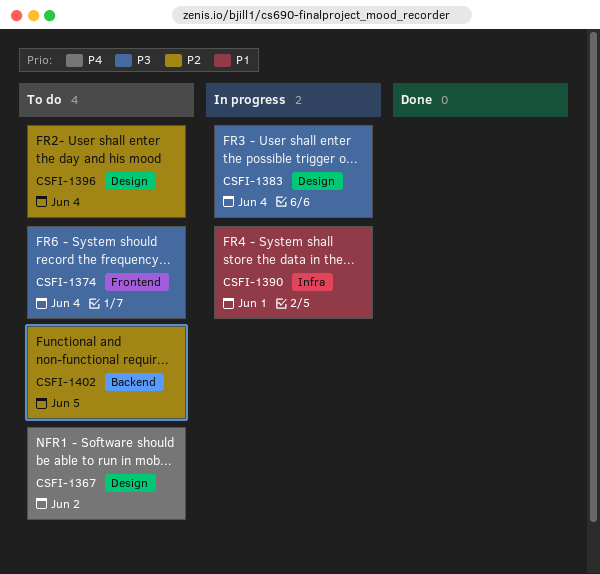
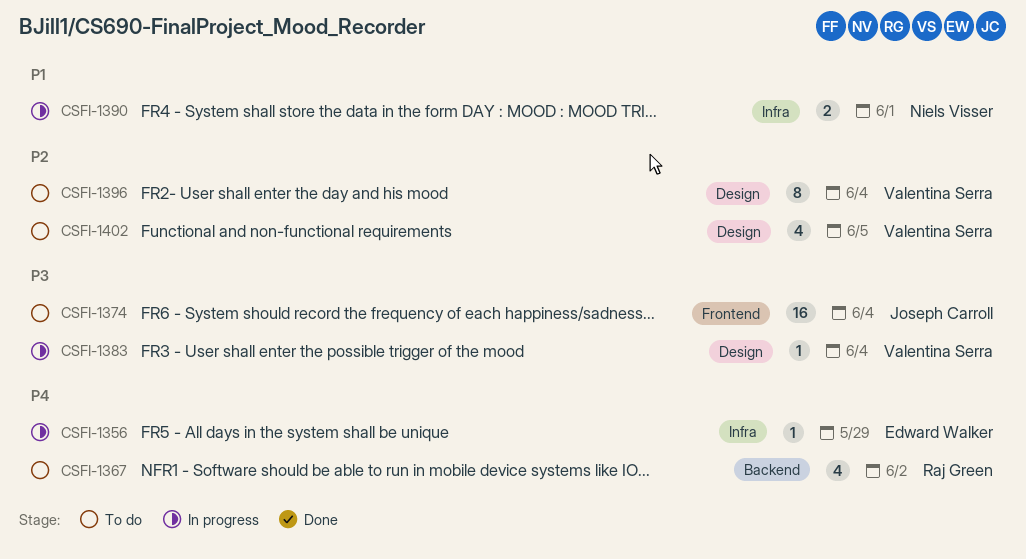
CSFI-1356: none -> present
CSFI-1367, label: Design -> Backend
CSFI-1402, label: Backend -> Design

